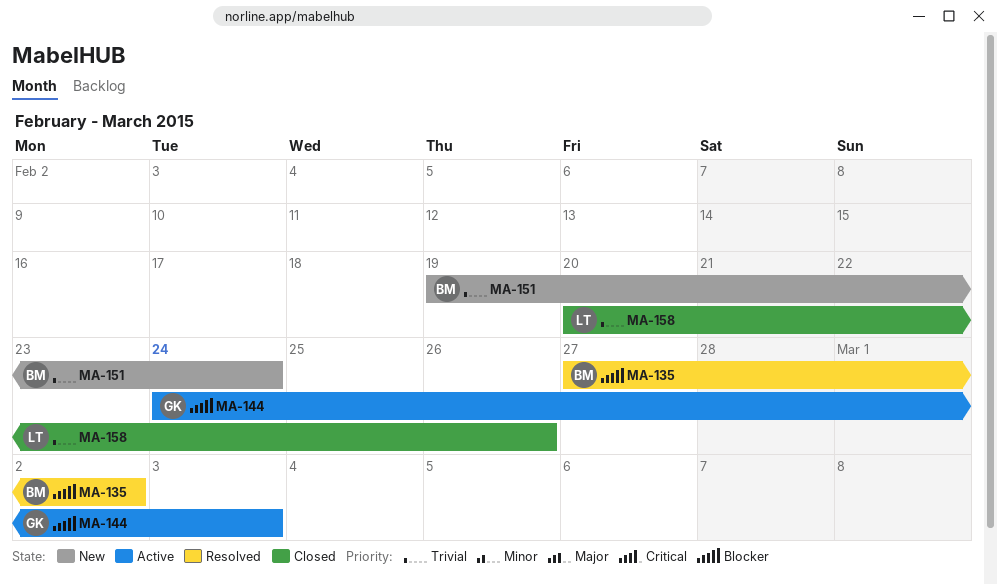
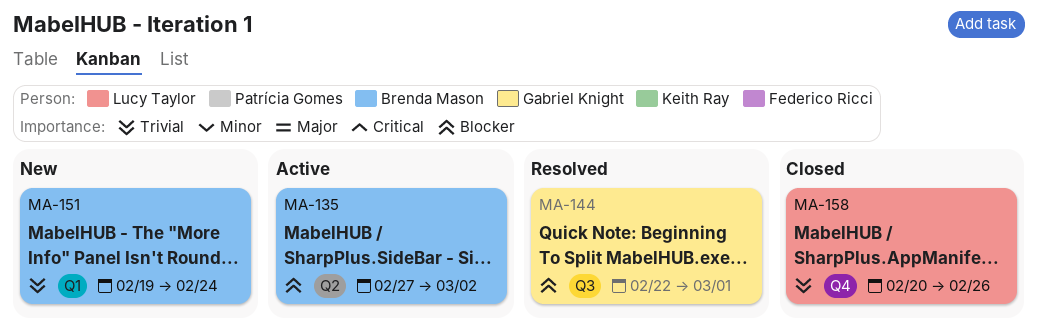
MA-135, status: Resolved -> Active
MA-144, status: Active -> Resolved
MA-144, start: Feb 24 -> Feb 22
MA-144, due: Mar 3 -> Mar 1

